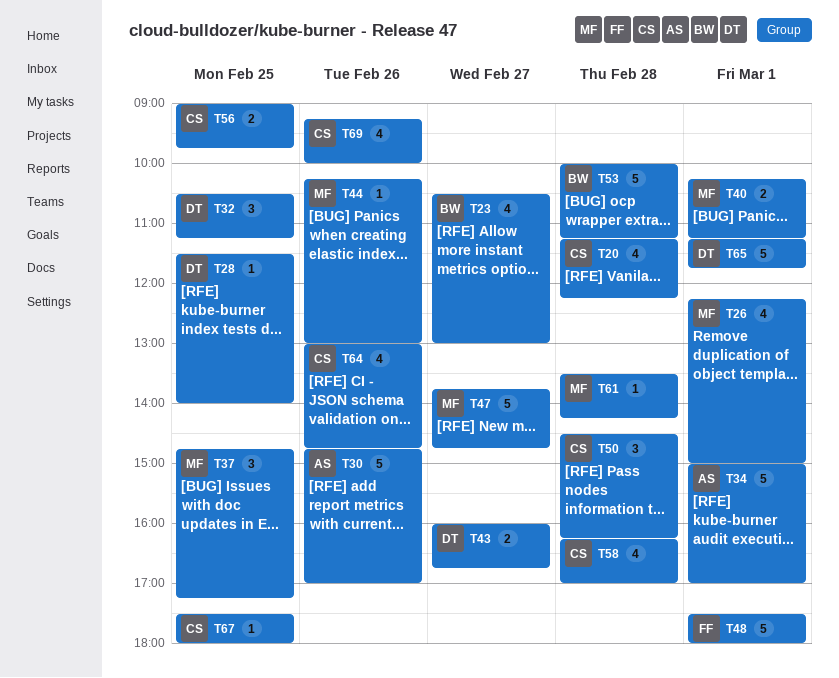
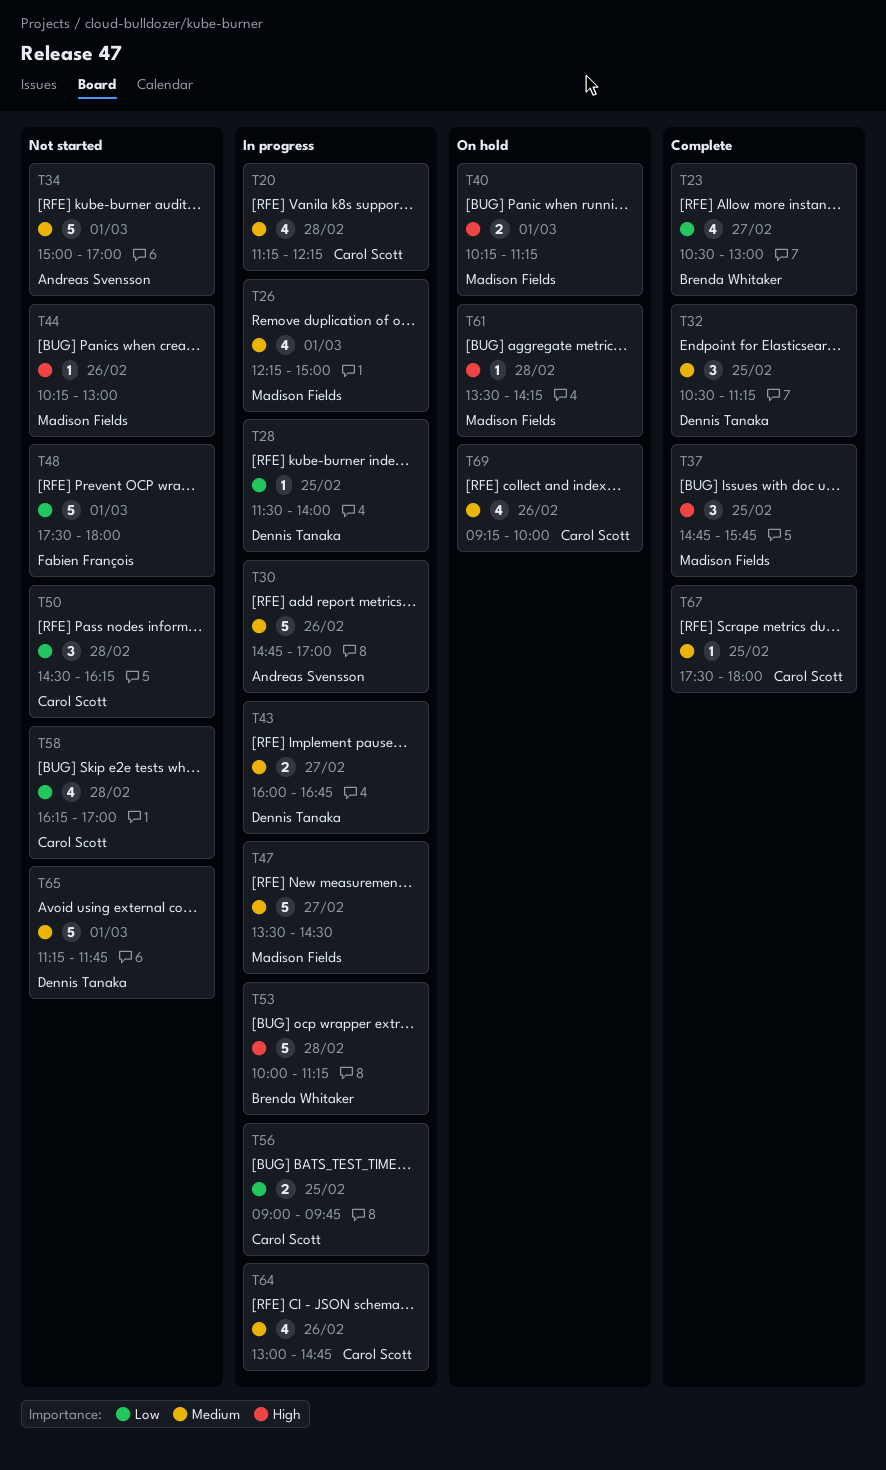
T37, ends: 17:15 -> 15:45
T47, begins: 13:45 -> 13:30
T47, ends: 14:45 -> 14:30

